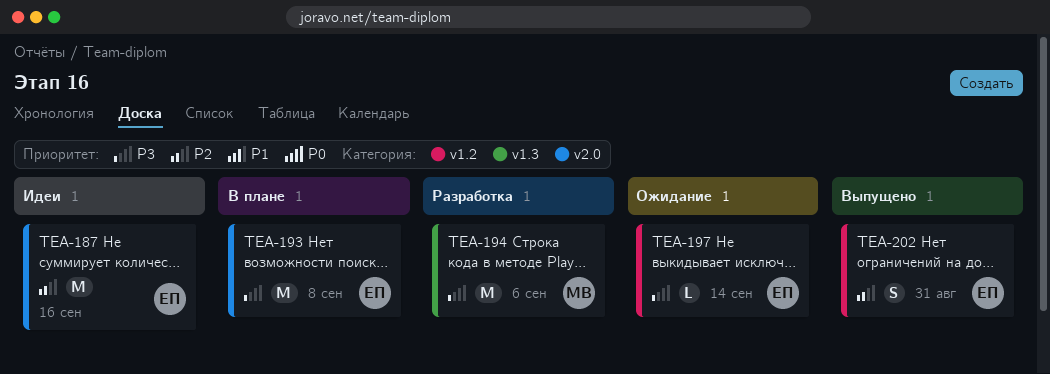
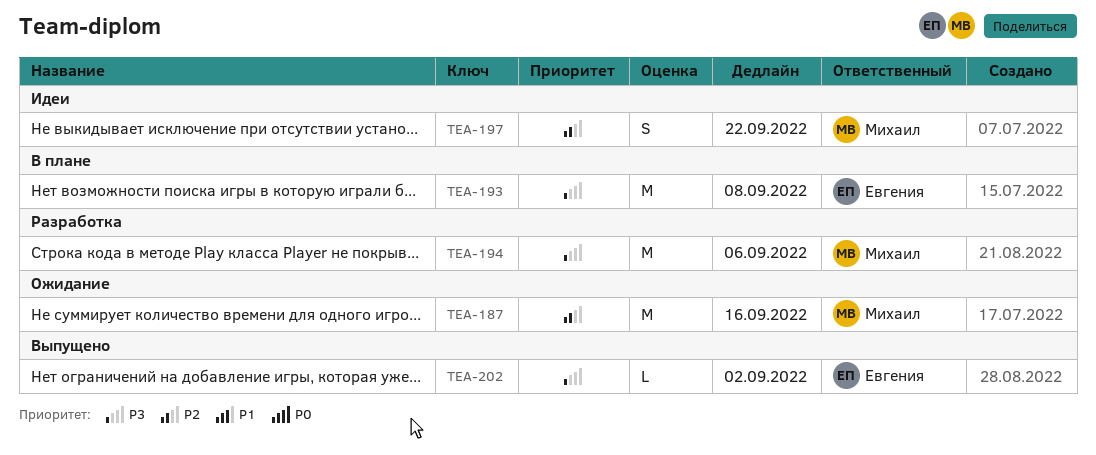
TEA-187, status: Идеи -> Ожидание
TEA-187, owner: Евгения -> Михаил
TEA-197, status: Ожидание -> Идеи
TEA-197, owner: Евгения -> Михаил
TEA-197, priority: P3 -> P2
TEA-197, estimate: L -> S
TEA-197, due: Sep 14 -> Sep 22
TEA-202, priority: P2 -> P3
TEA-202, estimate: S -> L
TEA-202, due: Aug 31 -> Sep 2

